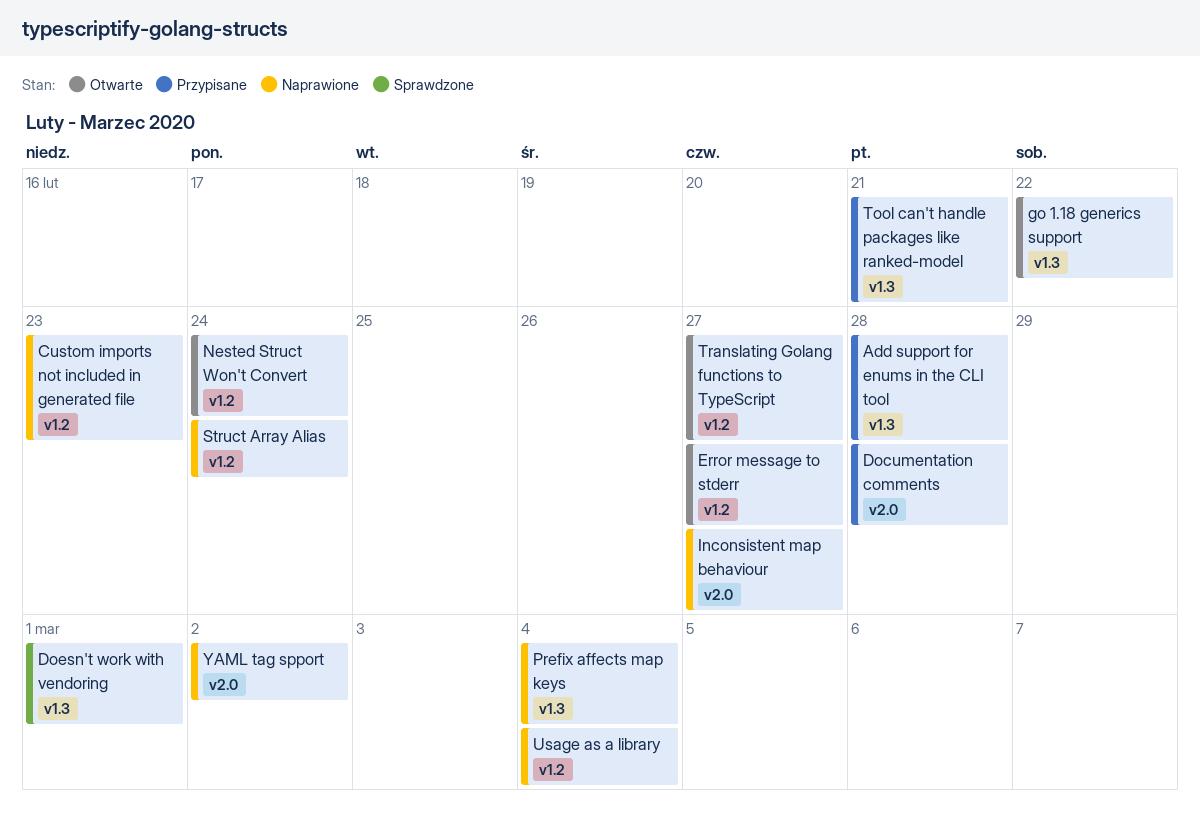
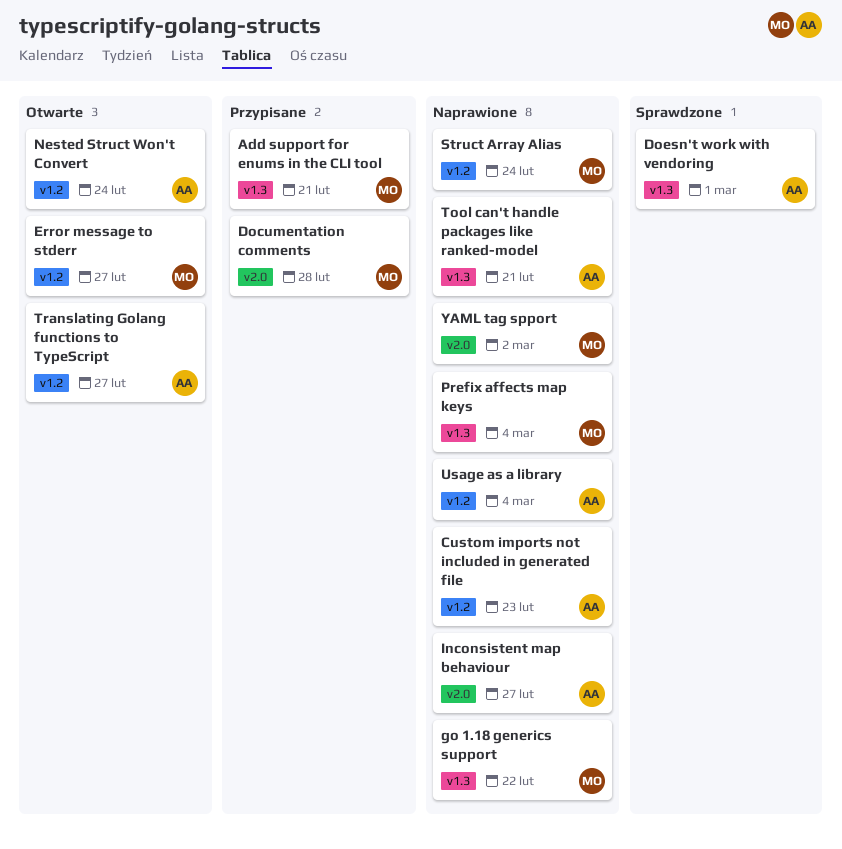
Add support for enums in the CLI tool, due: Feb 28 -> Feb 21
go 1.18 generics support, status: Otwarte -> Naprawione
Tool can't handle packages like ranked-model, status: Przypisane -> Naprawione

